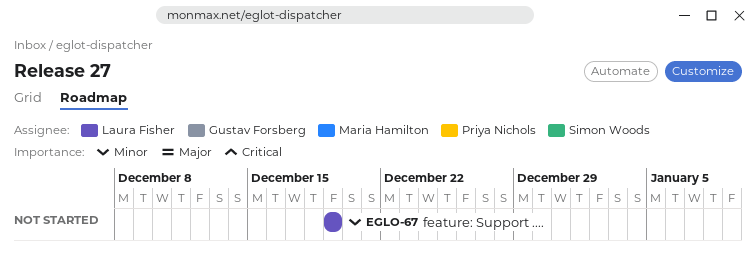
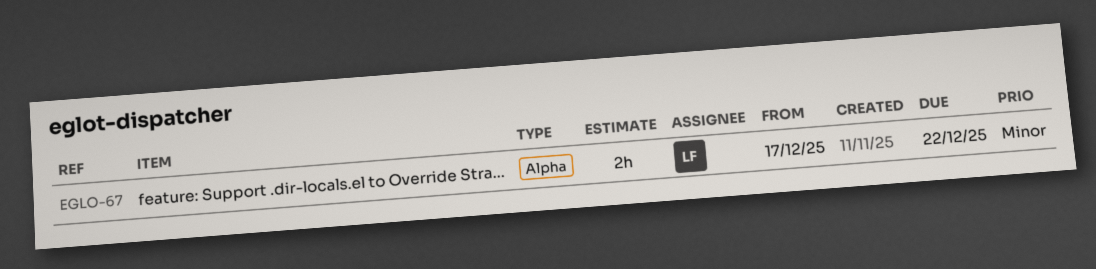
EGLO-67, start: Dec 19 -> Dec 17
EGLO-67, due: Dec 19 -> Dec 22

